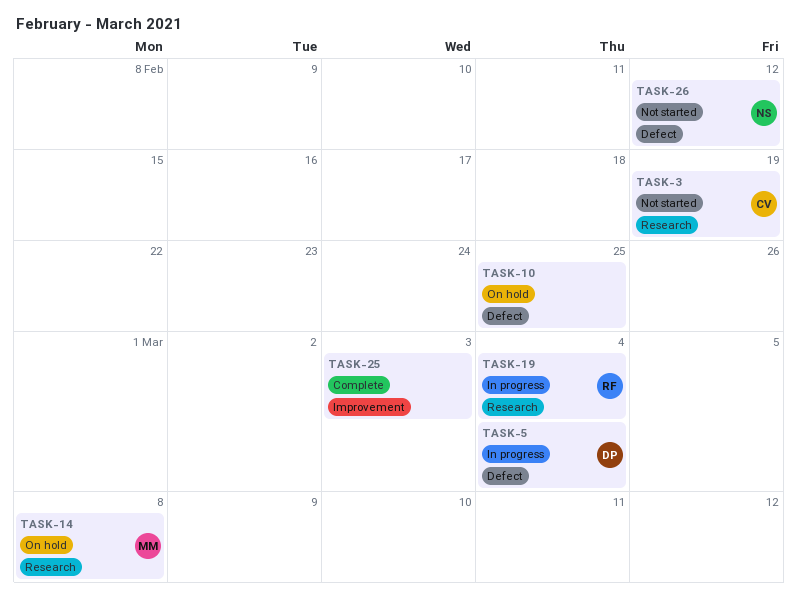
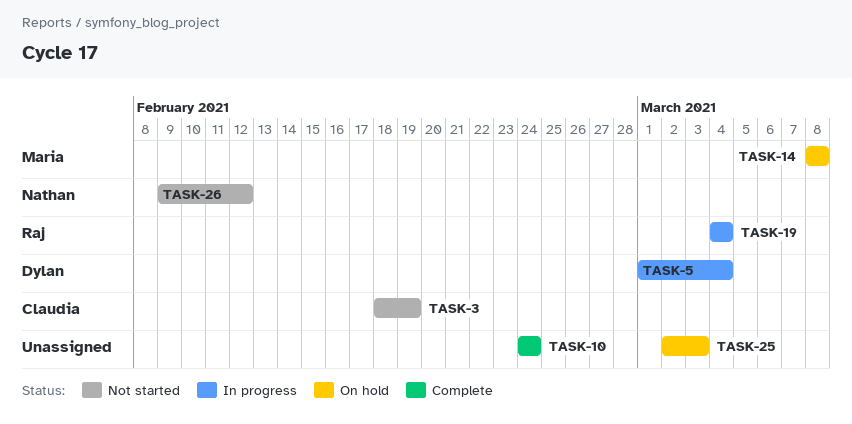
TASK-10, status: On hold -> Complete
TASK-10, due: Feb 25 -> Feb 24
TASK-25, status: Complete -> On hold

